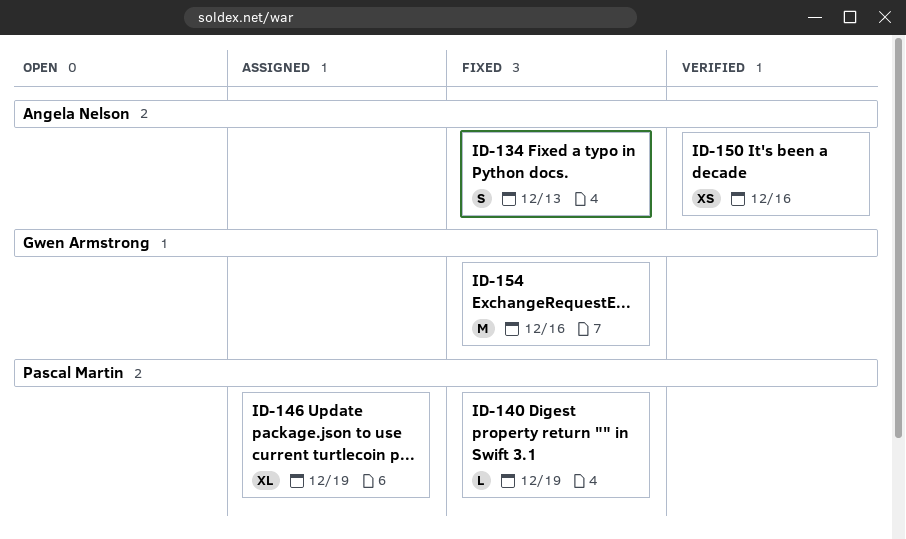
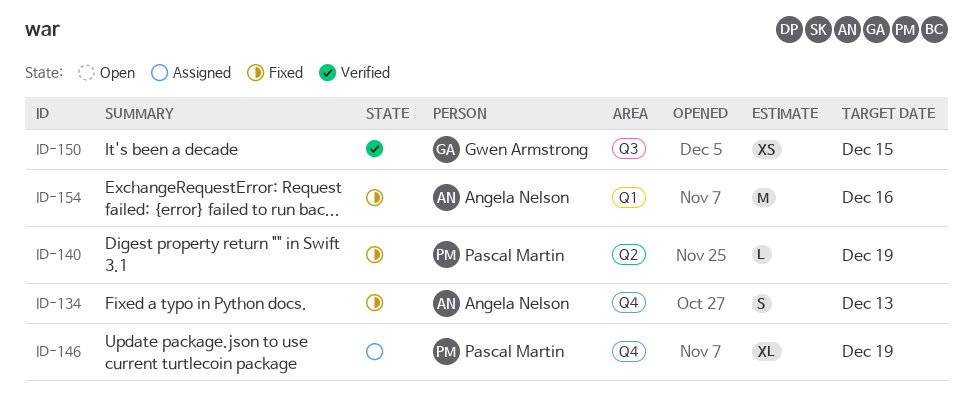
ID-150, owner: Angela Nelson -> Gwen Armstrong
ID-150, due: Dec 16 -> Dec 15
ID-154, owner: Gwen Armstrong -> Angela Nelson

